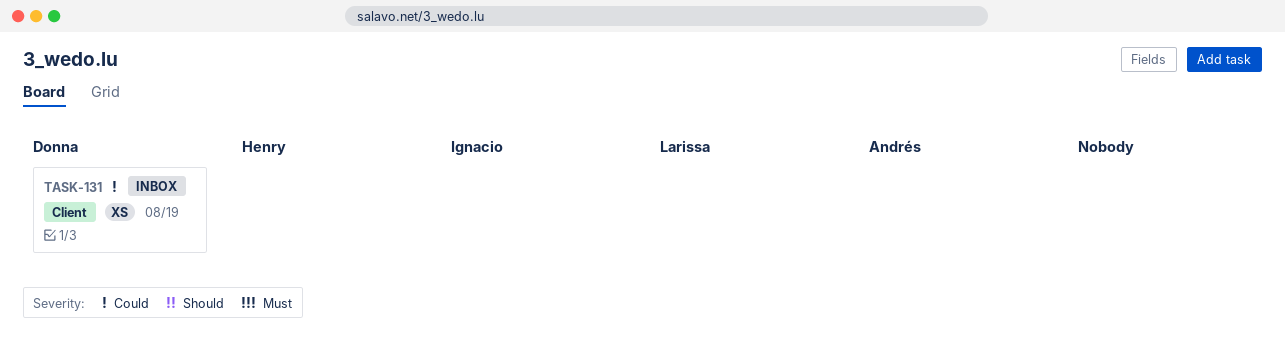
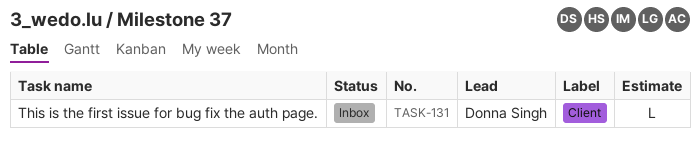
TASK-131, estimate: XS -> L

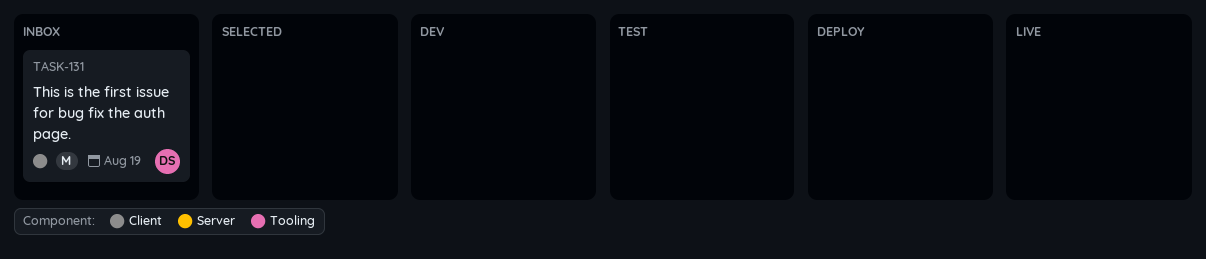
TASK-131, estimate: L -> M

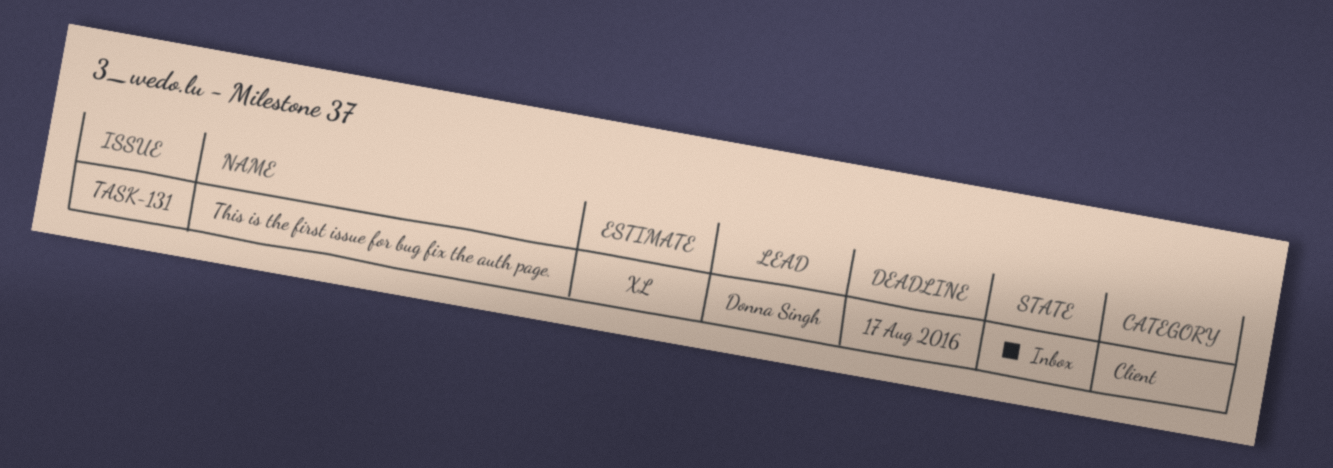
TASK-131, estimate: M -> XL
TASK-131, due: Aug 19 -> Aug 17

